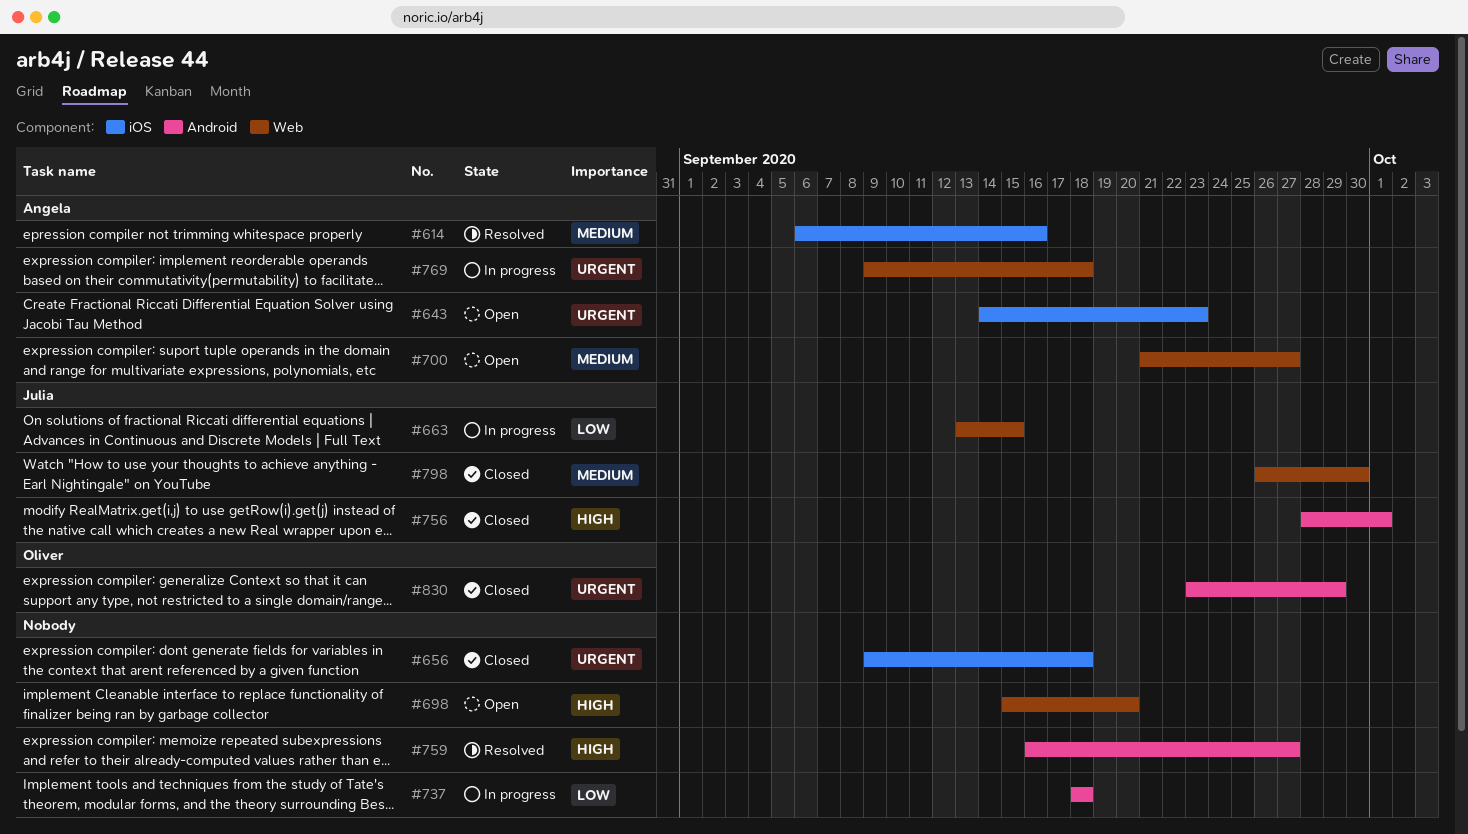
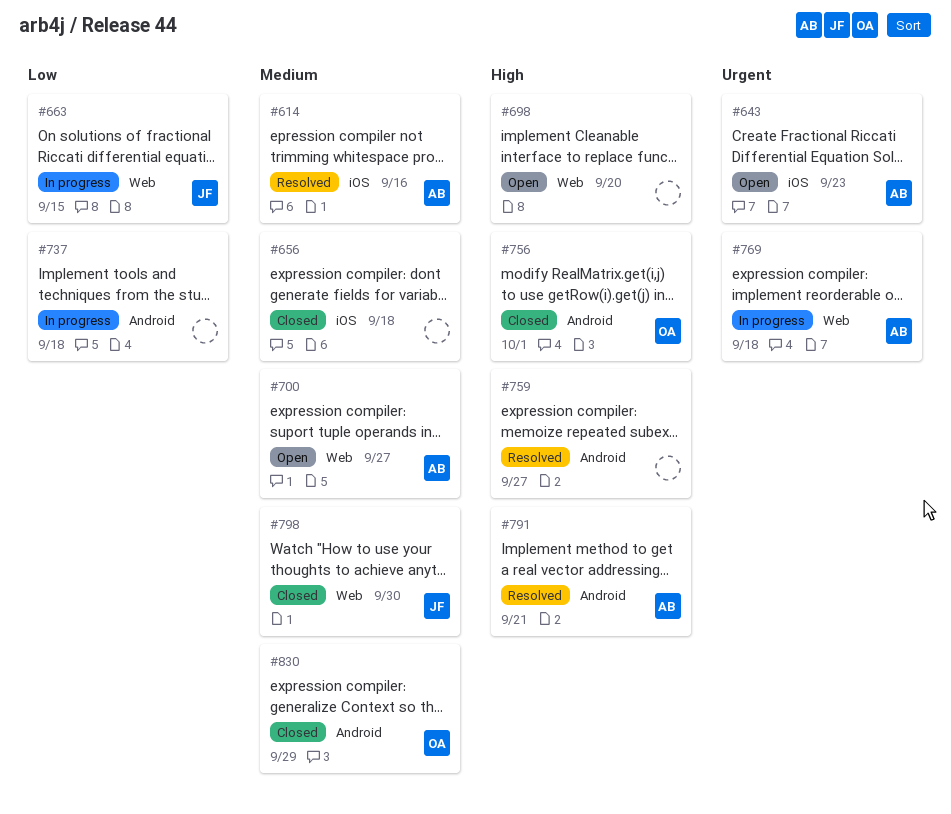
#656, priority: Urgent -> Medium
#756, owner: Julia -> Oliver
#791: none -> present
#830, priority: Urgent -> Medium

